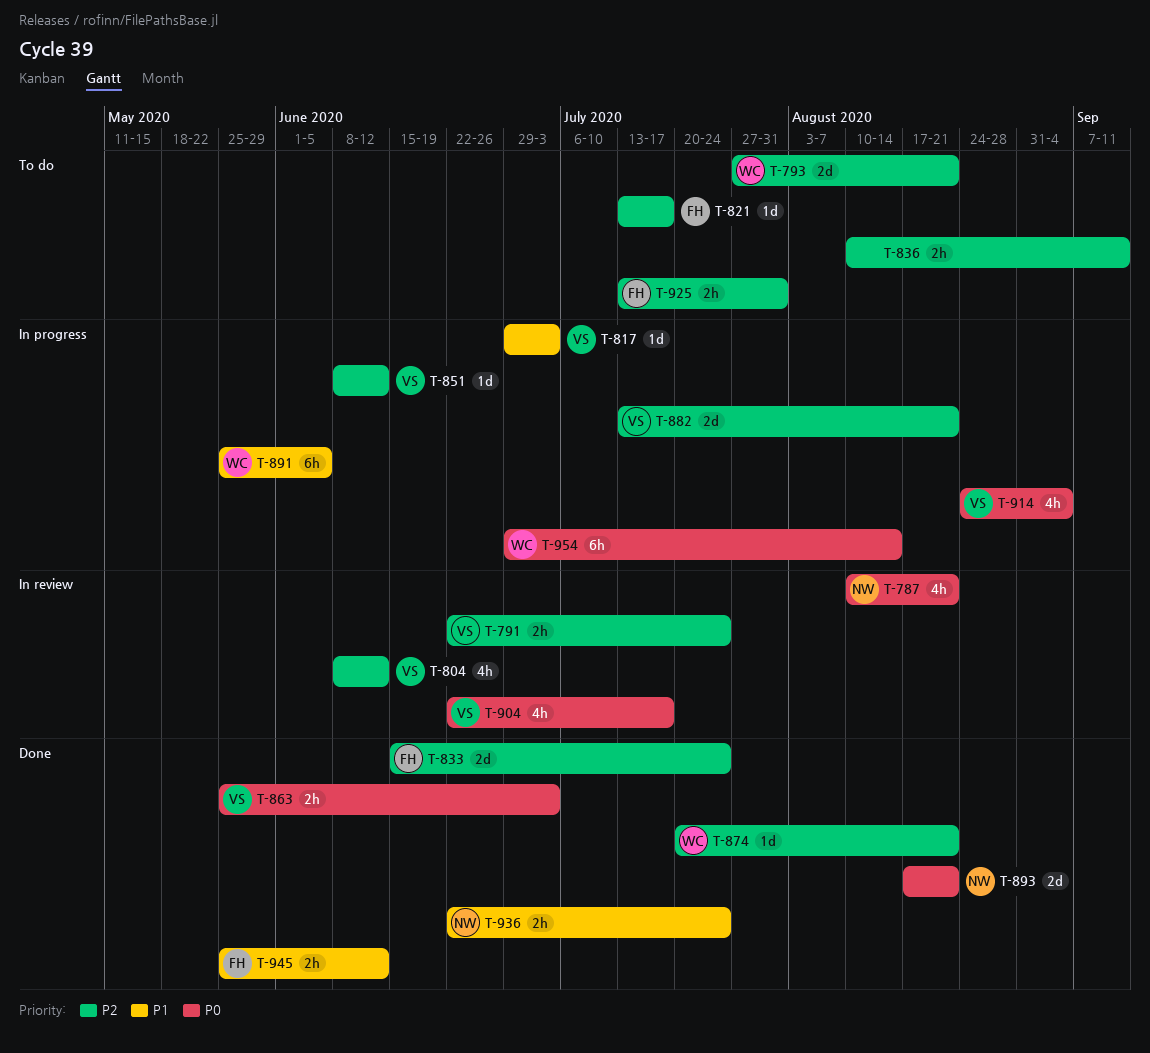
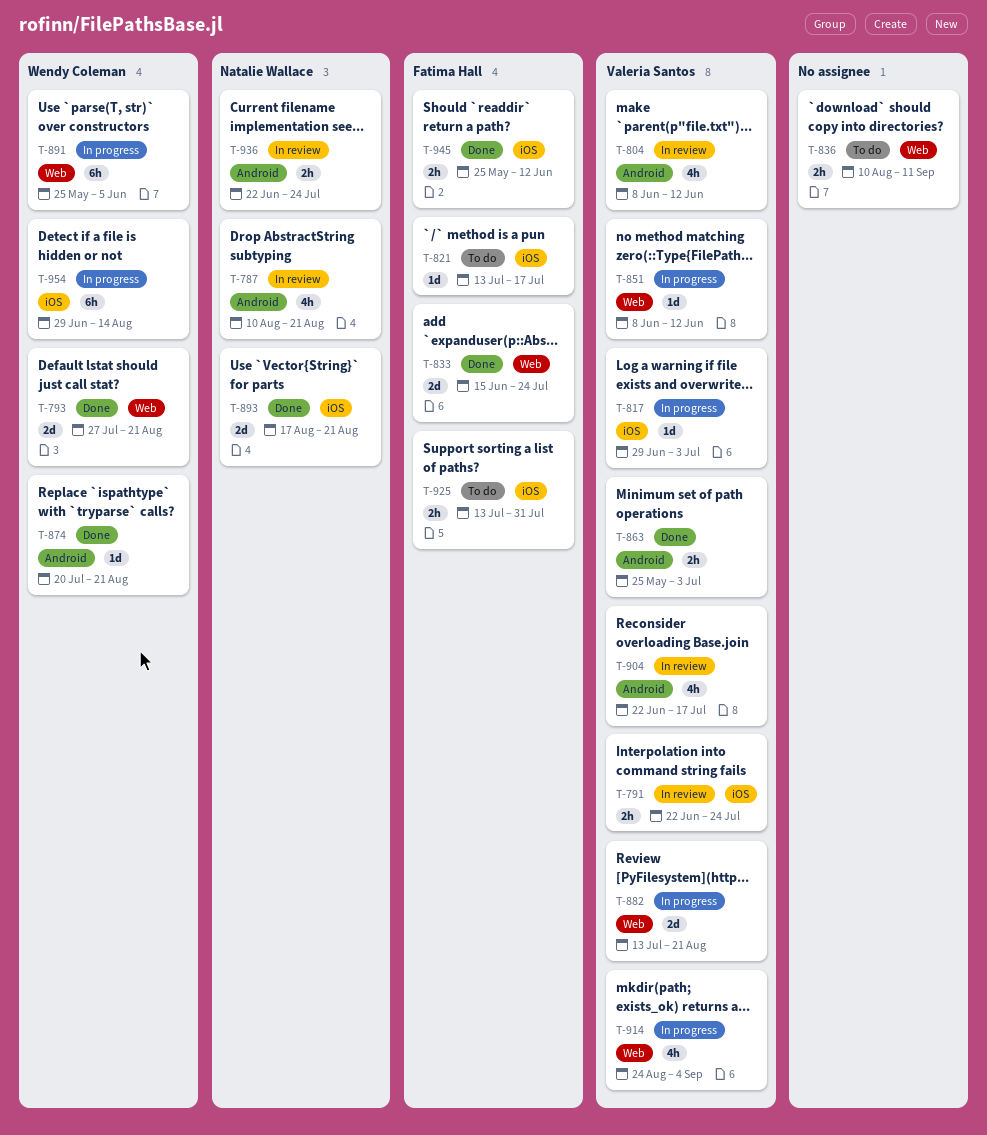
T-793, status: To do -> Done
T-936, status: Done -> In review

